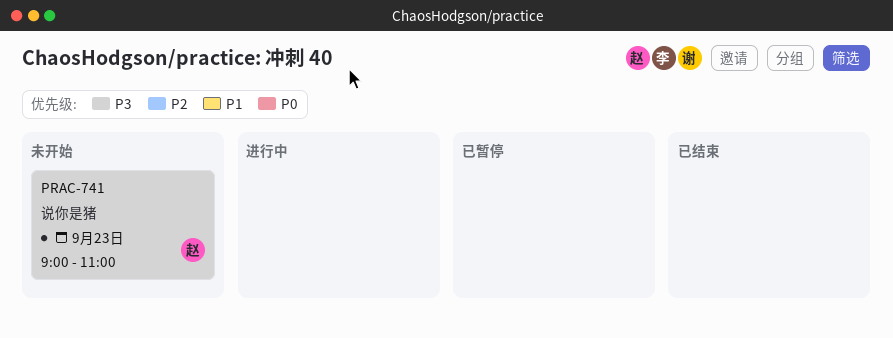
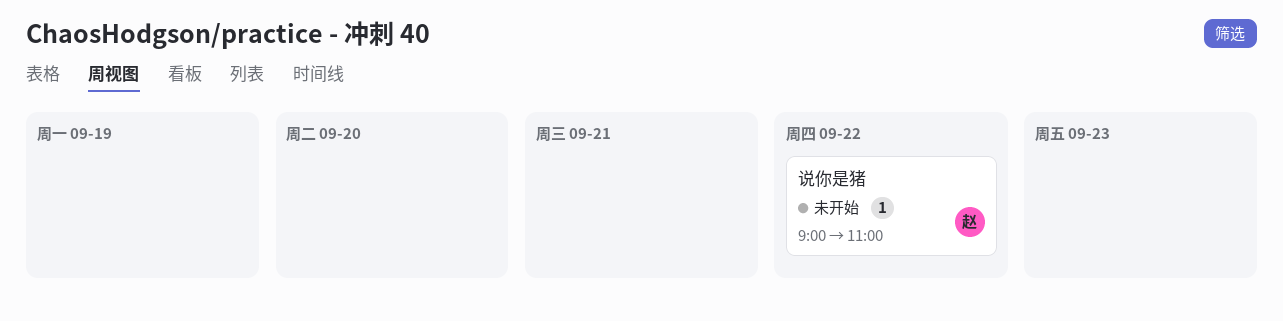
说你是猪, day: Sep 23 -> Sep 22

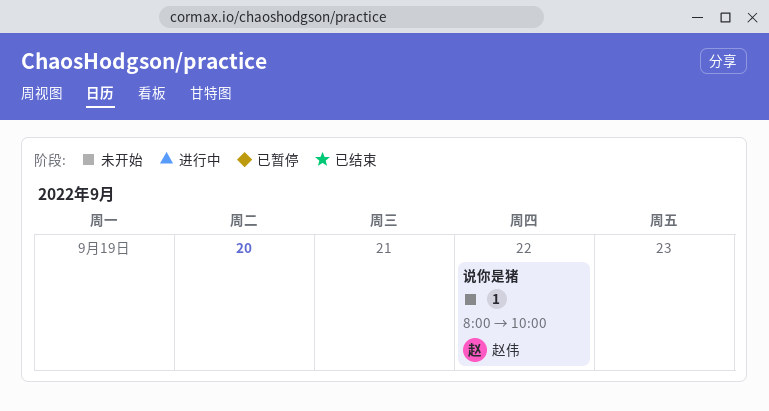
说你是猪, begins: 09:00 -> 08:00
说你是猪, ends: 11:00 -> 10:00

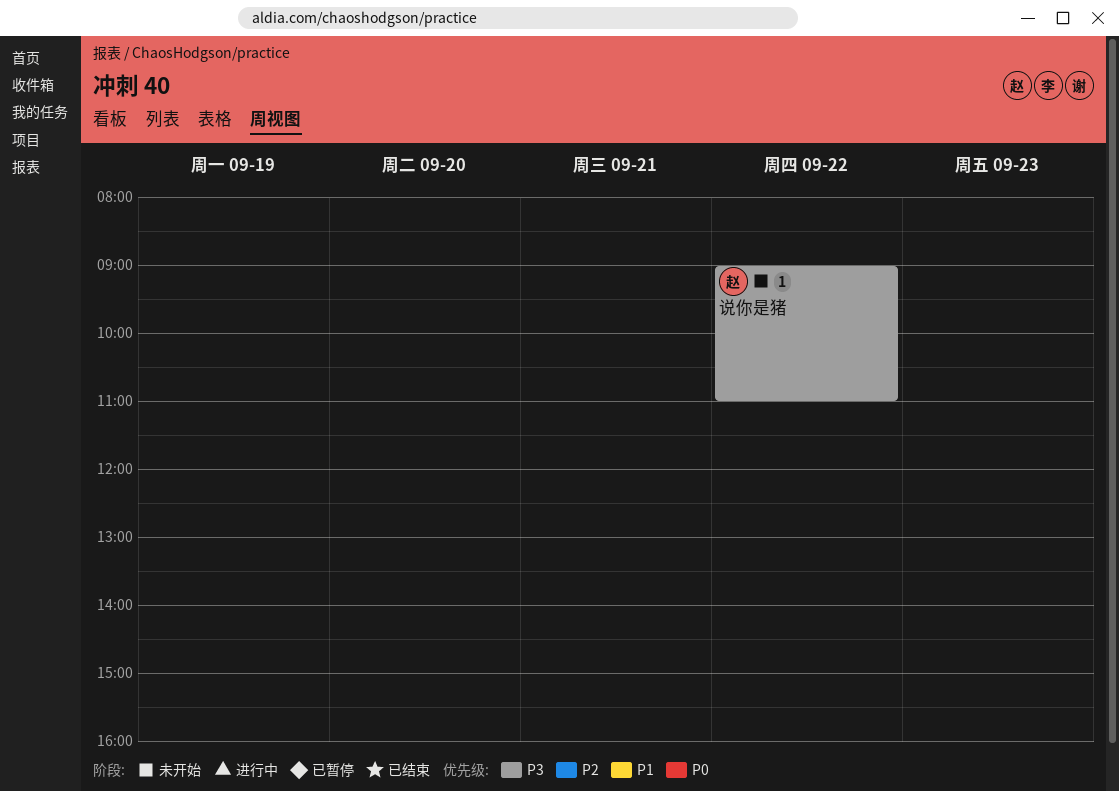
说你是猪, begins: 08:00 -> 09:00
说你是猪, ends: 10:00 -> 11:00

